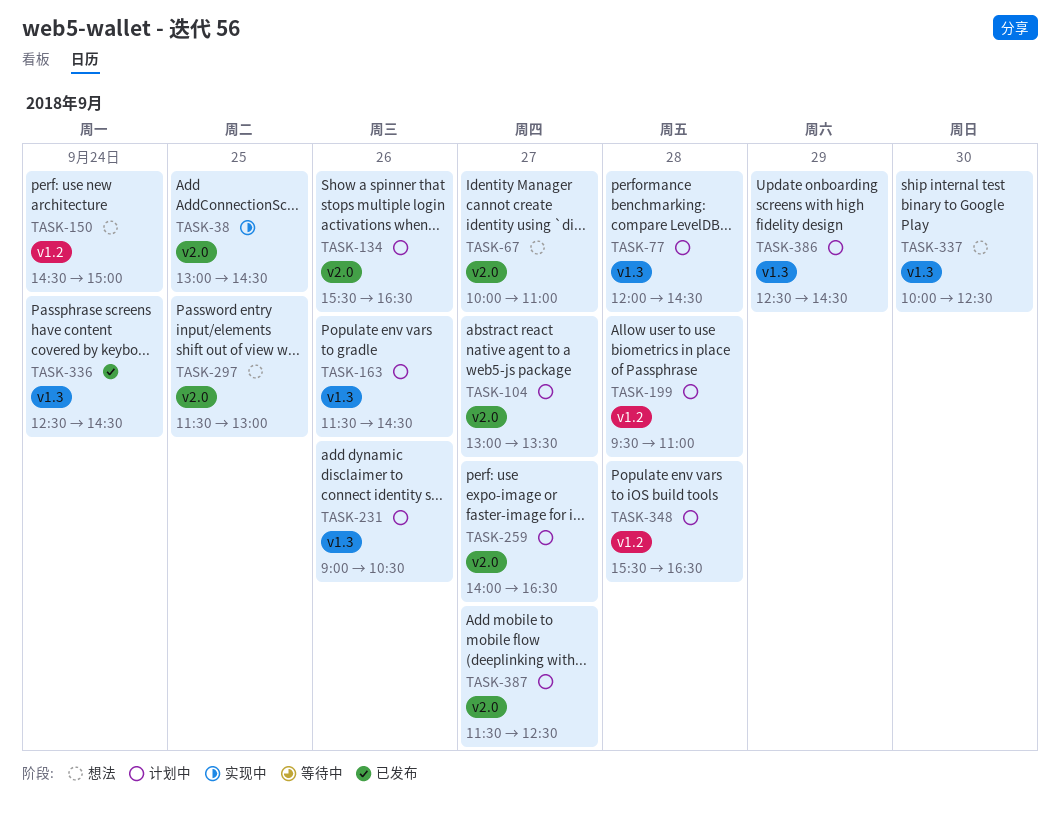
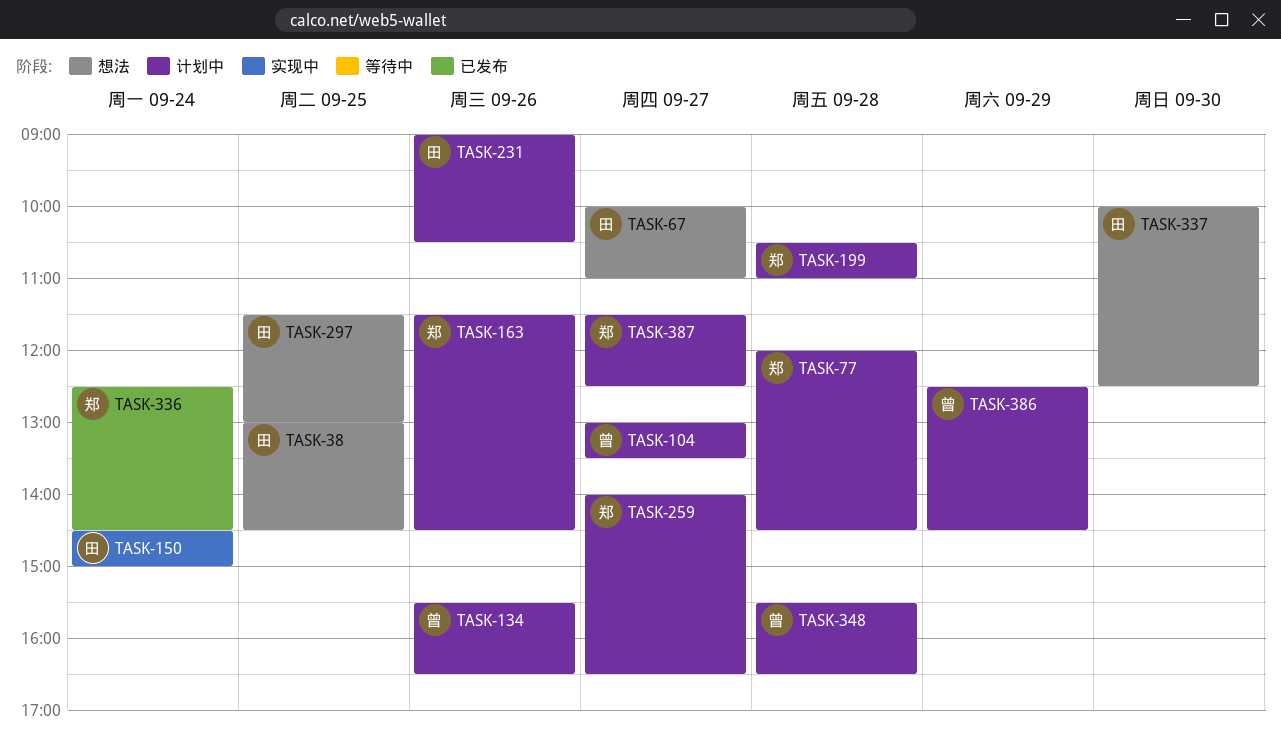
TASK-38, status: 实现中 -> 想法
TASK-150, status: 想法 -> 实现中
TASK-199, begins: 09:30 -> 10:30

